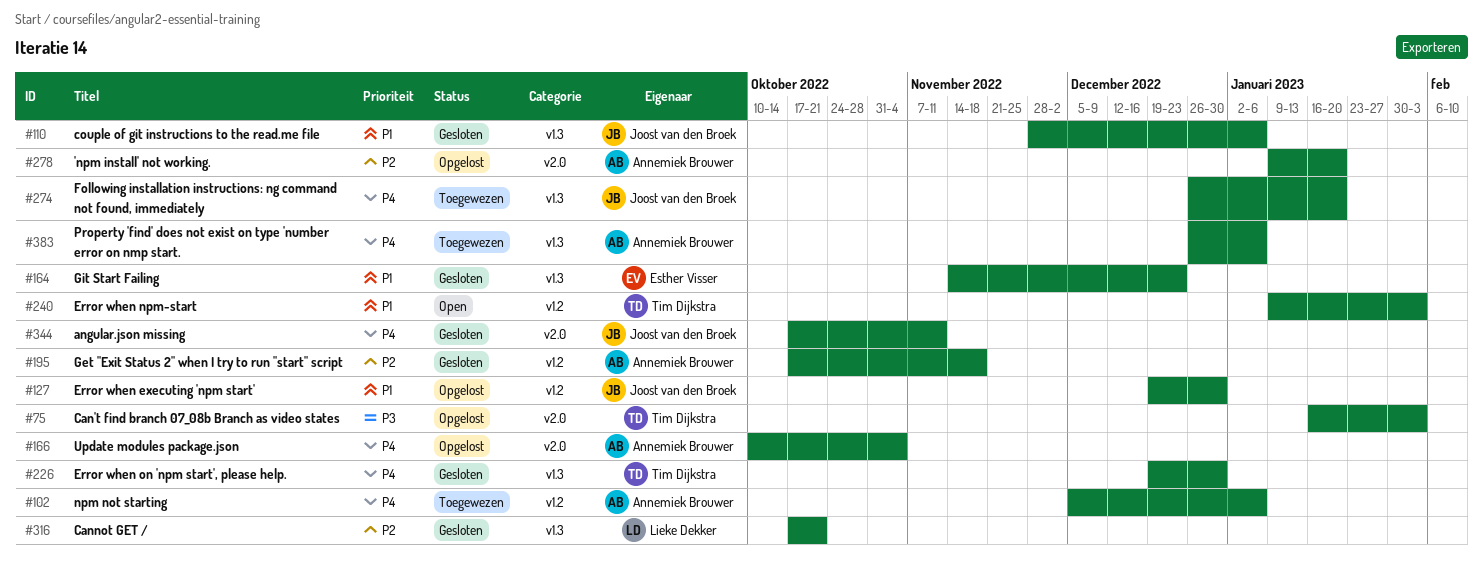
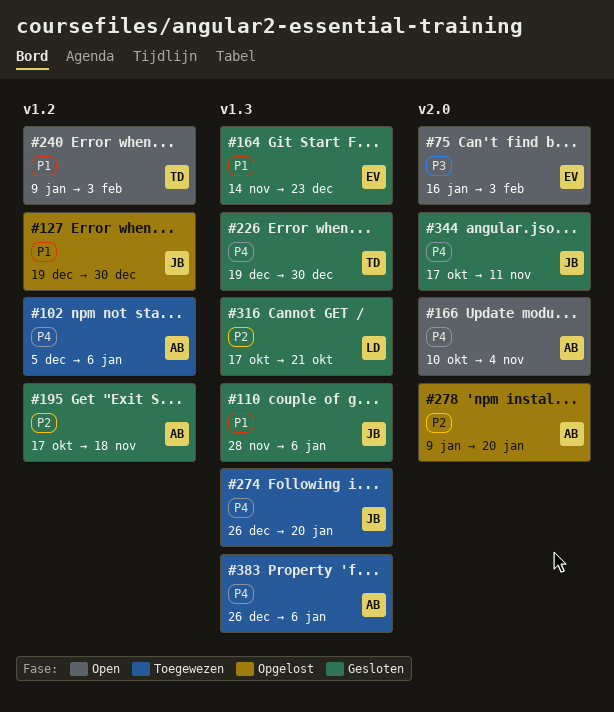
#75, status: Opgelost -> Open
#75, owner: Tim Dijkstra -> Esther Visser
#166, status: Opgelost -> Open

